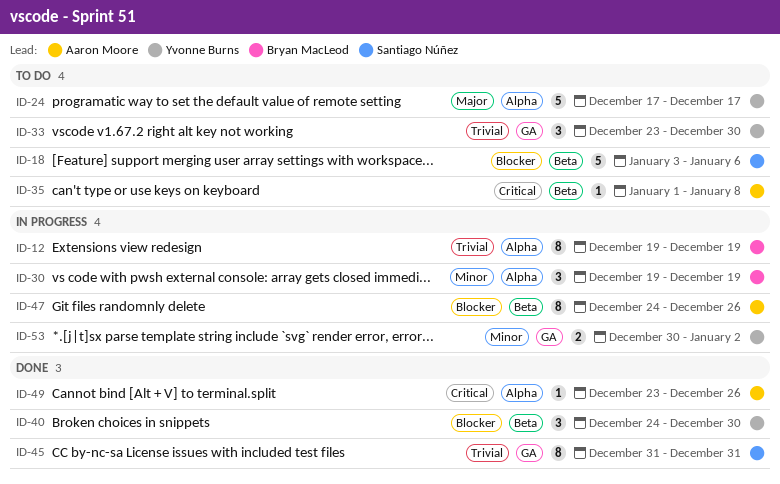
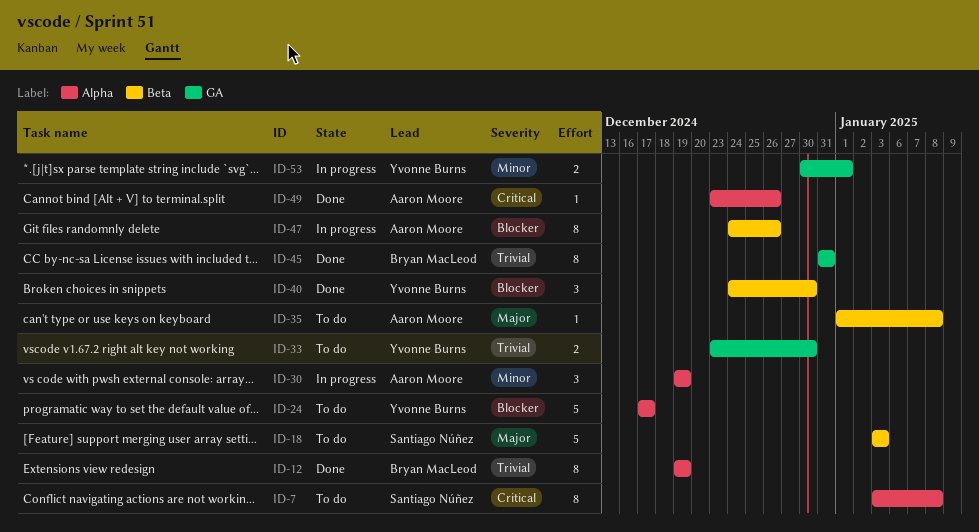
ID-7: none -> present
ID-12, status: In progress -> Done
ID-18, priority: Blocker -> Major
ID-18, due: Jan 6 -> Jan 3
ID-24, priority: Major -> Blocker
ID-30, owner: Bryan MacLeod -> Aaron Moore
ID-33, estimate: 3 -> 2
ID-35, priority: Critical -> Major
ID-45, owner: Santiago Núñez -> Bryan MacLeod
ID-53, due: Jan 2 -> Jan 1

